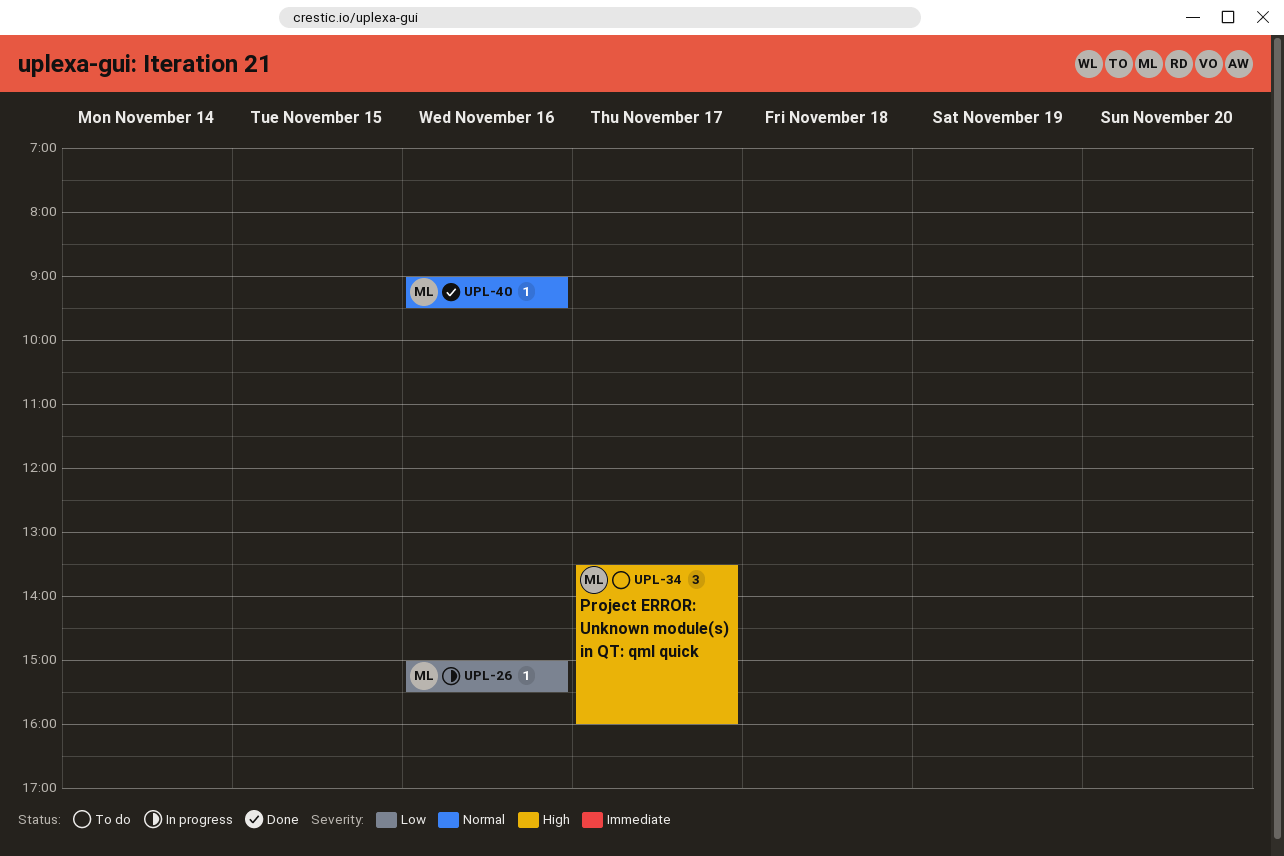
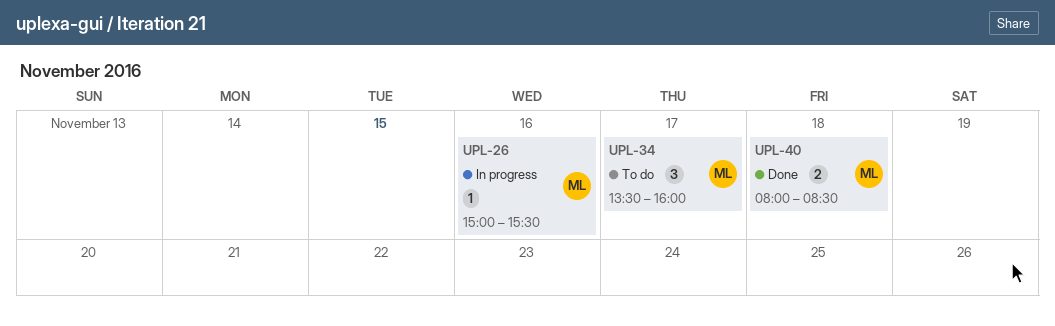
UPL-40, estimate: 1 -> 2
UPL-40, day: Nov 16 -> Nov 18
UPL-40, begins: 09:00 -> 08:00
UPL-40, ends: 09:30 -> 08:30

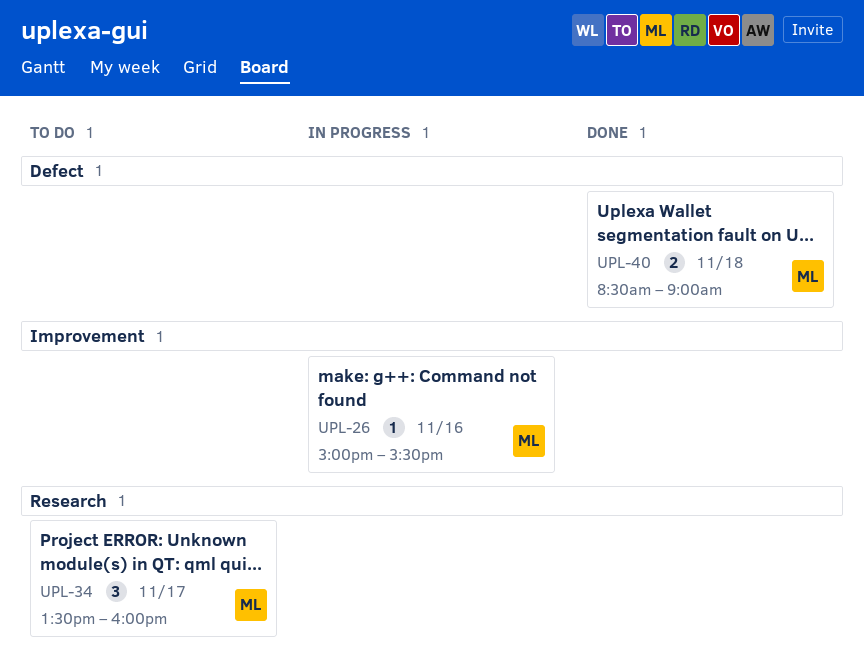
UPL-40, begins: 08:00 -> 08:30
UPL-40, ends: 08:30 -> 09:00

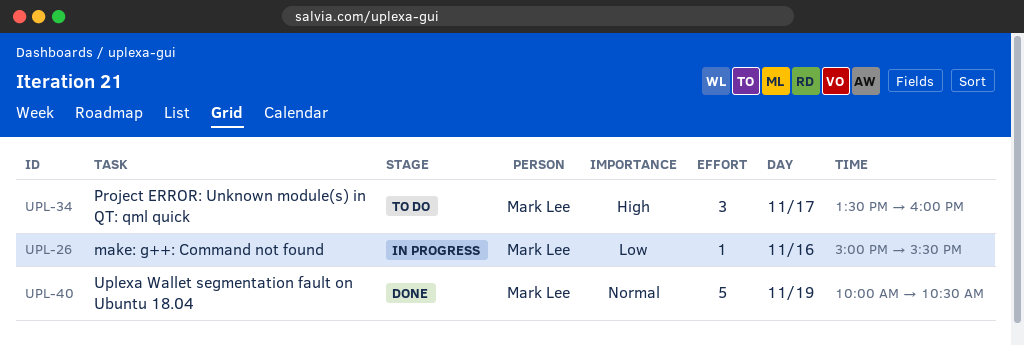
UPL-40, estimate: 2 -> 5
UPL-40, day: Nov 18 -> Nov 19
UPL-40, begins: 08:30 -> 10:00
UPL-40, ends: 09:00 -> 10:30

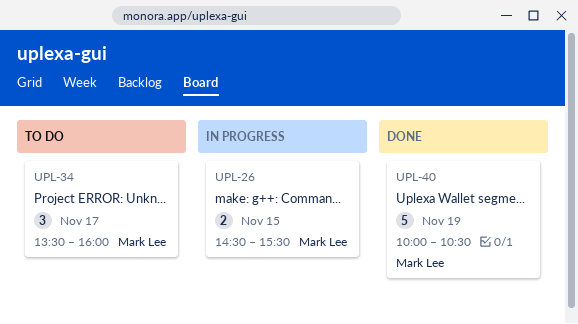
UPL-26, estimate: 1 -> 2
UPL-26, day: Nov 16 -> Nov 15
UPL-26, begins: 15:00 -> 14:30

